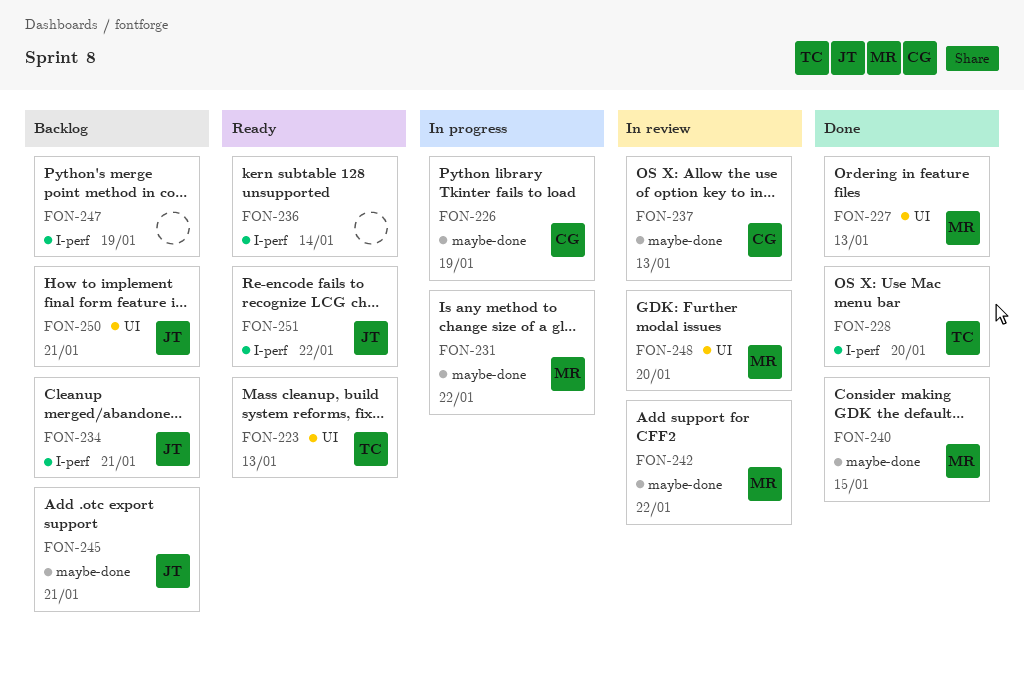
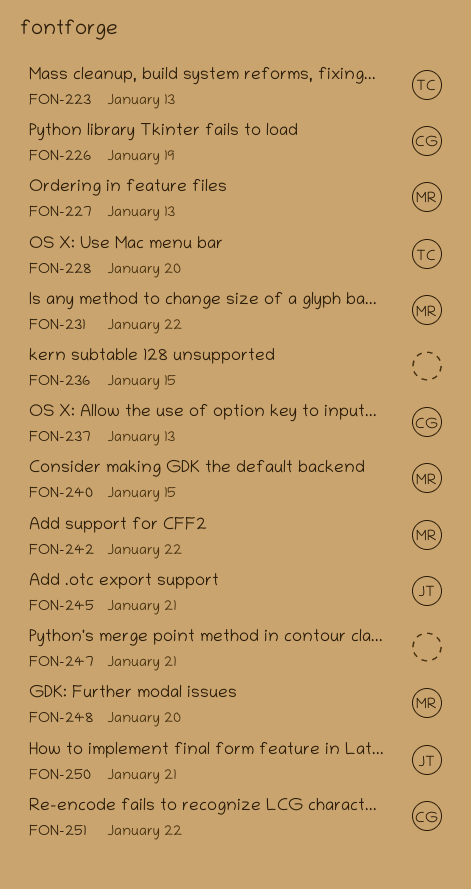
FON-234: present -> none
FON-236, due: Jan 14 -> Jan 15
FON-247, due: Jan 19 -> Jan 21
FON-251, owner: JT -> CG

